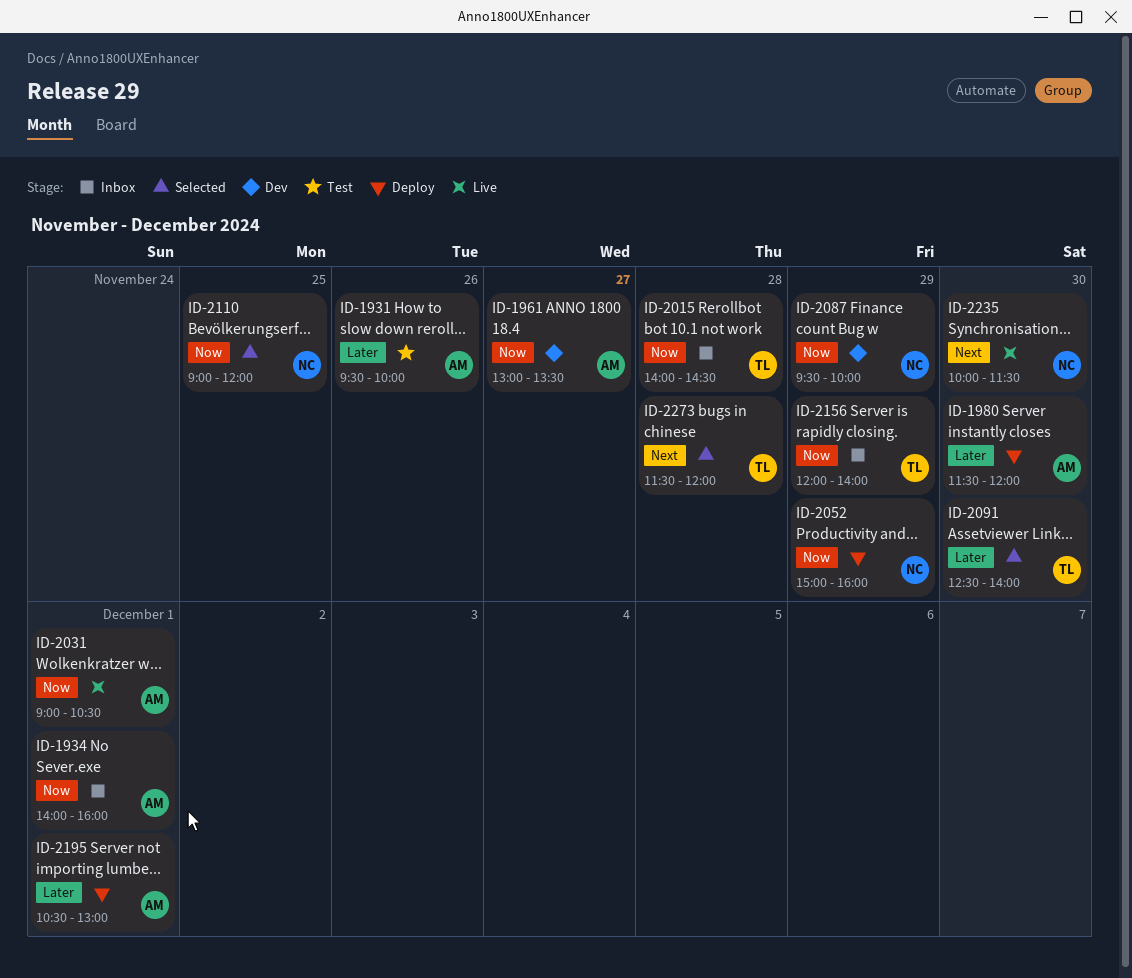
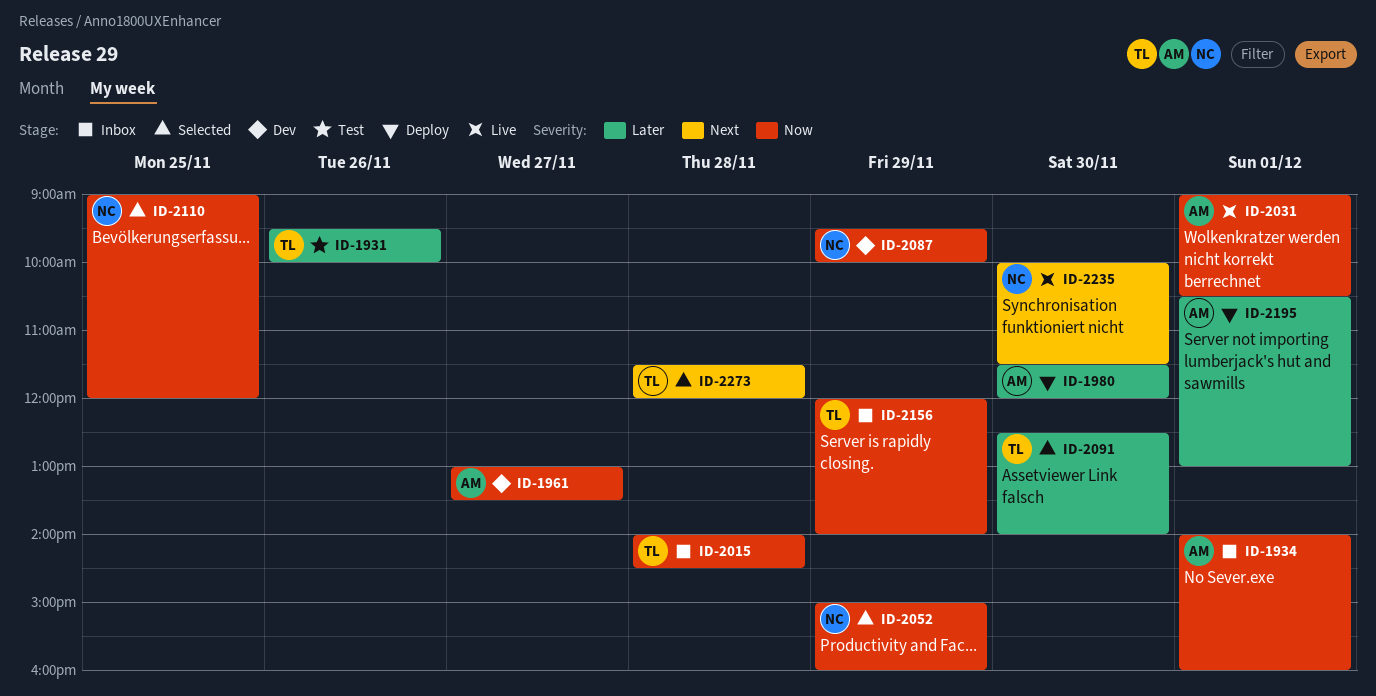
ID-1931, owner: AM -> TL
ID-2052, status: Deploy -> Selected

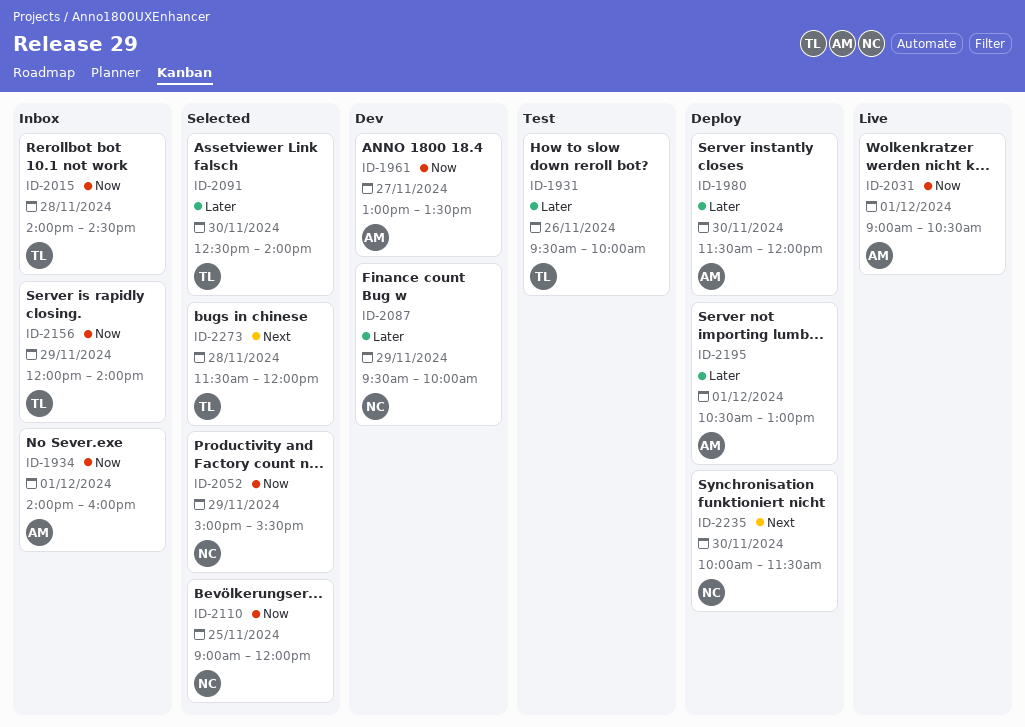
ID-2052, ends: 16:00 -> 15:30
ID-2087, priority: Now -> Later
ID-2235, status: Live -> Deploy

